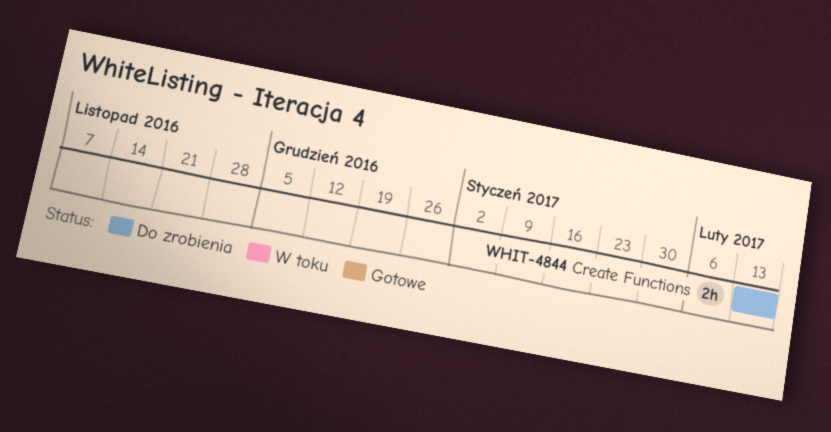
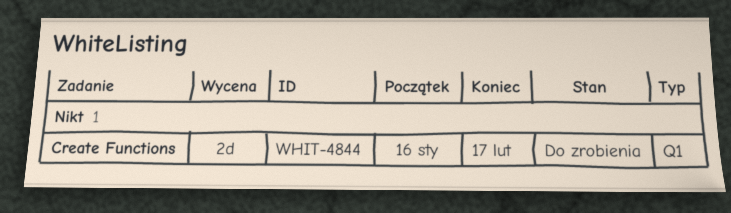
WHIT-4844, estimate: 2h -> 2d
WHIT-4844, start: Feb 13 -> Jan 16

